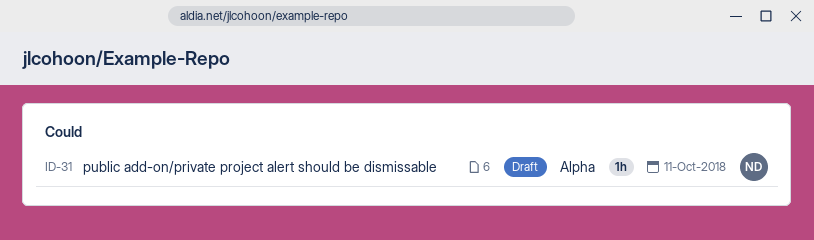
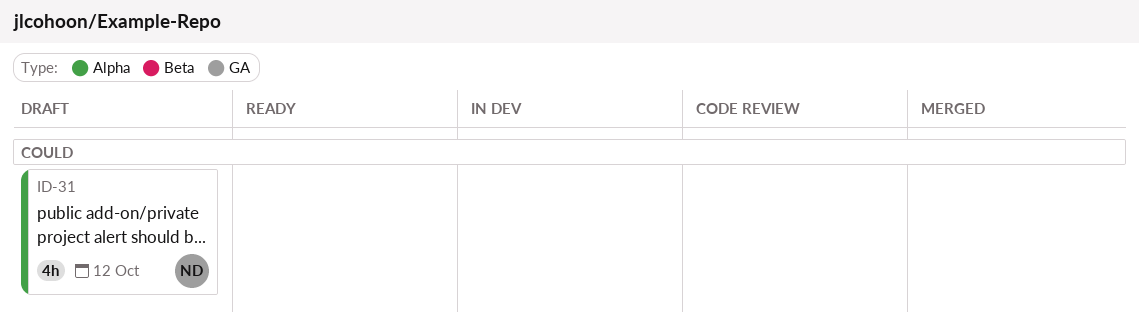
ID-31, estimate: 1h -> 4h
ID-31, due: Oct 11 -> Oct 12

